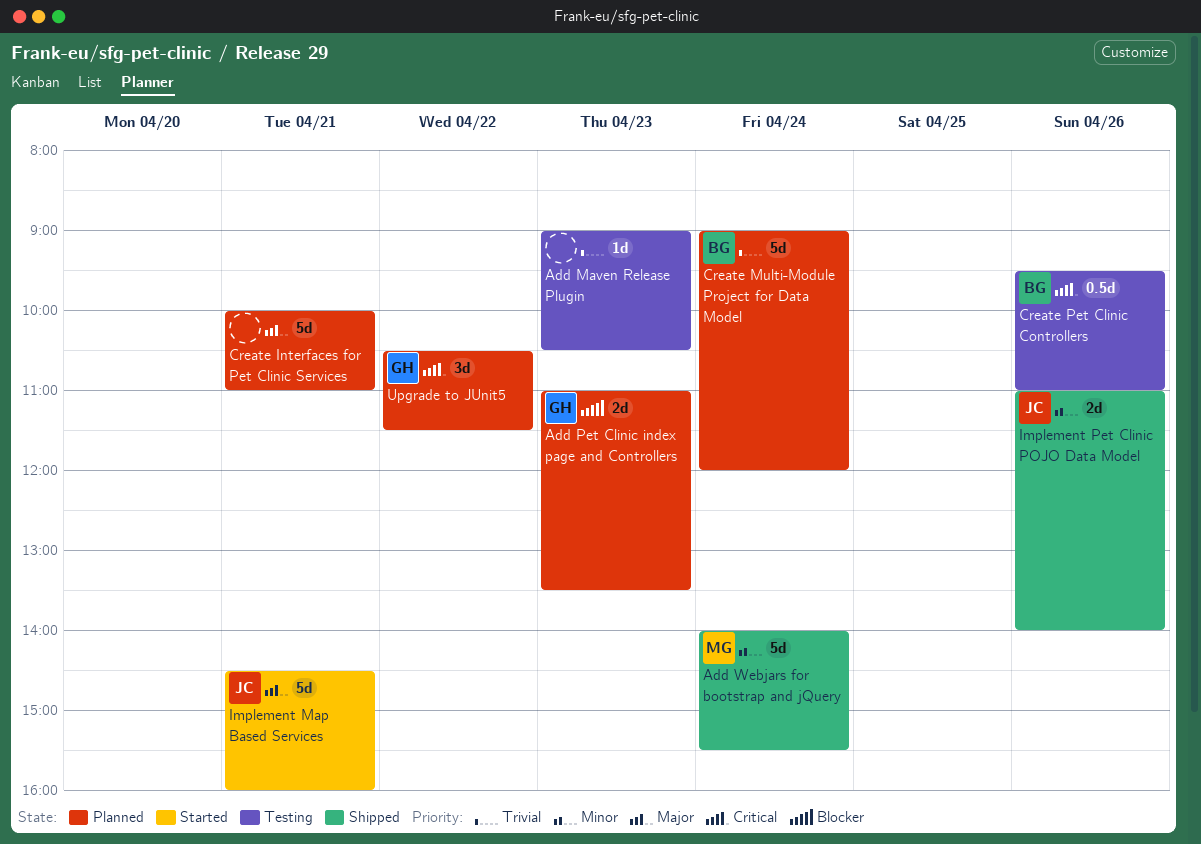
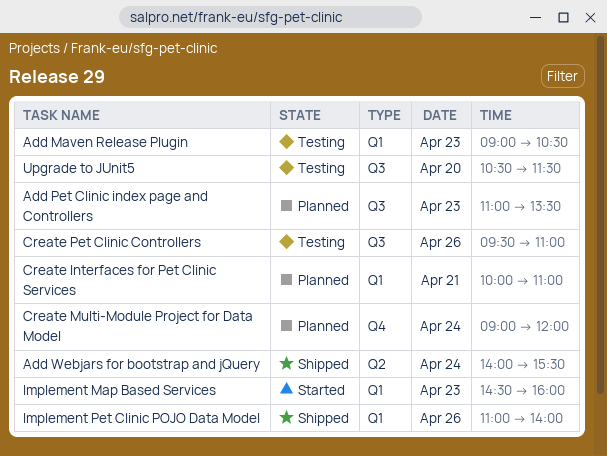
Implement Map Based Services, day: Apr 21 -> Apr 23
Upgrade to JUnit5, status: Planned -> Testing
Upgrade to JUnit5, day: Apr 22 -> Apr 20

